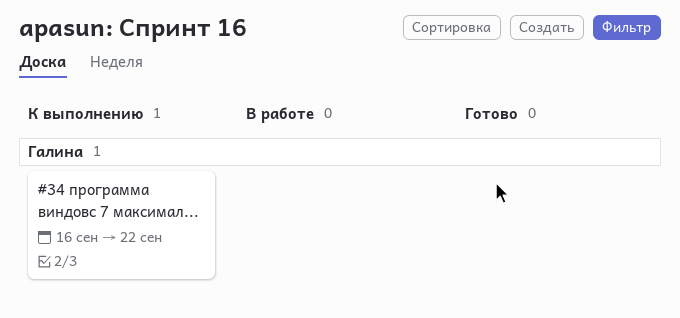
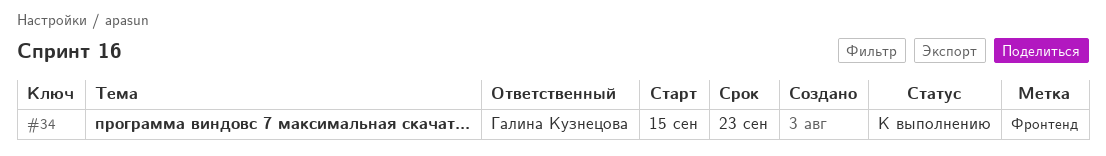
#34, start: Sep 16 -> Sep 15
#34, due: Sep 22 -> Sep 23

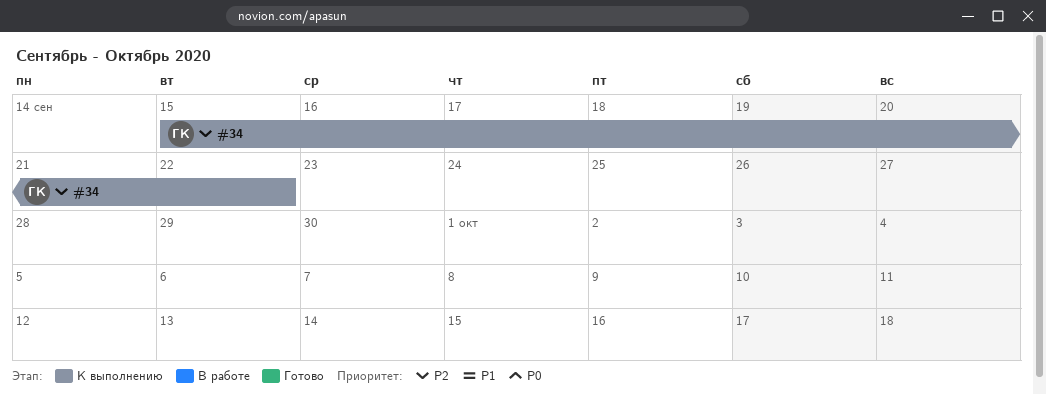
#34, due: Sep 23 -> Sep 22

